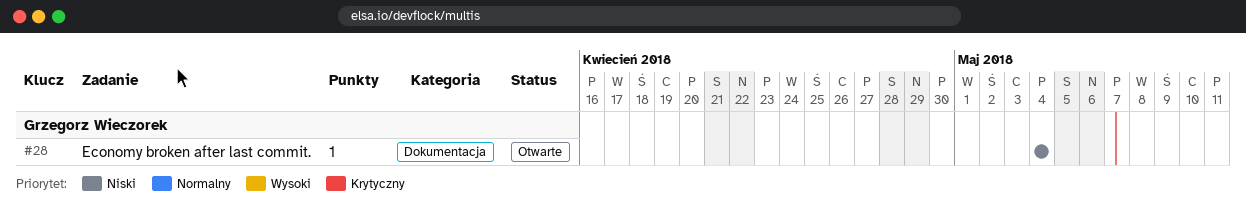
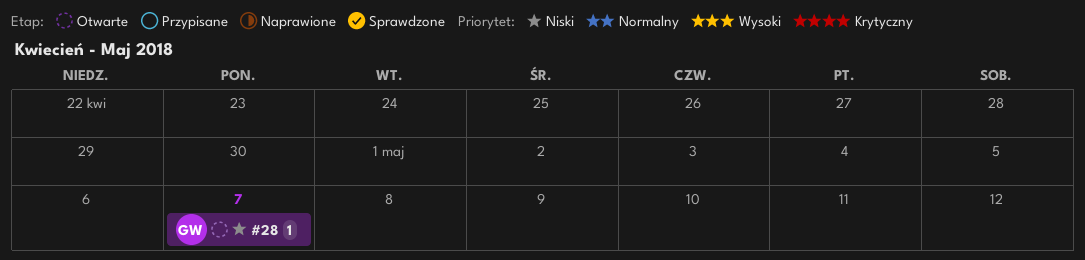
#28, start: May 4 -> May 7
#28, due: May 4 -> May 7

